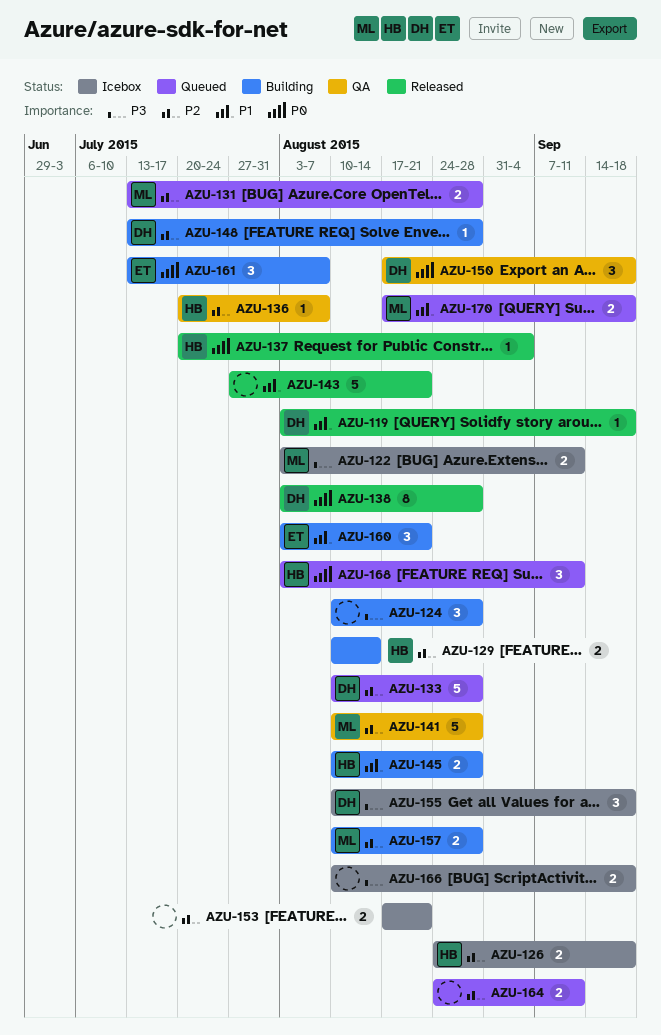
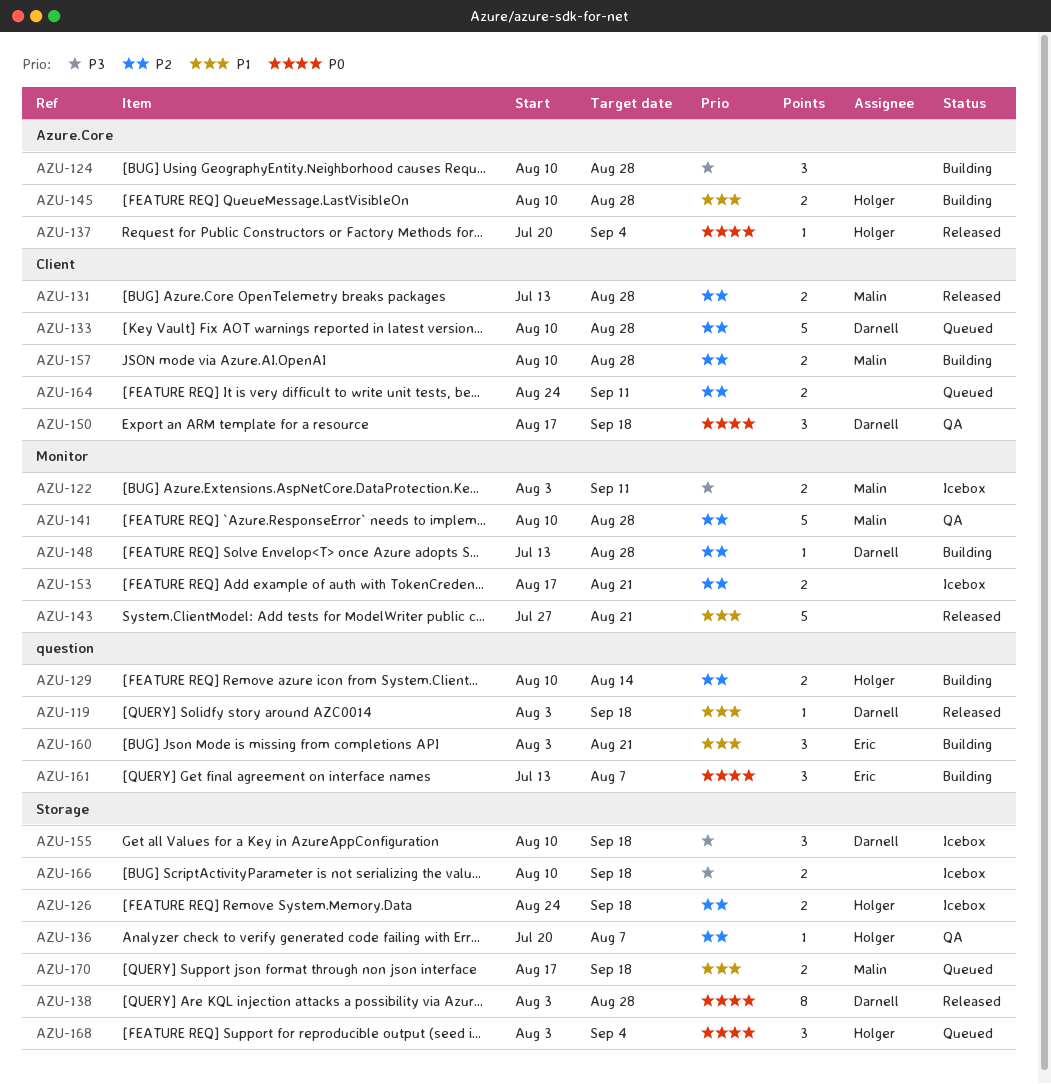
AZU-131, status: Queued -> Released
AZU-168, due: Sep 11 -> Sep 4

